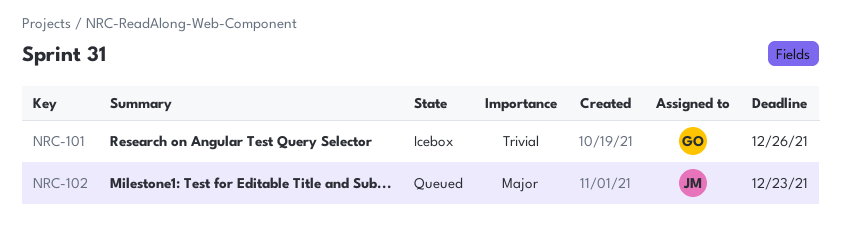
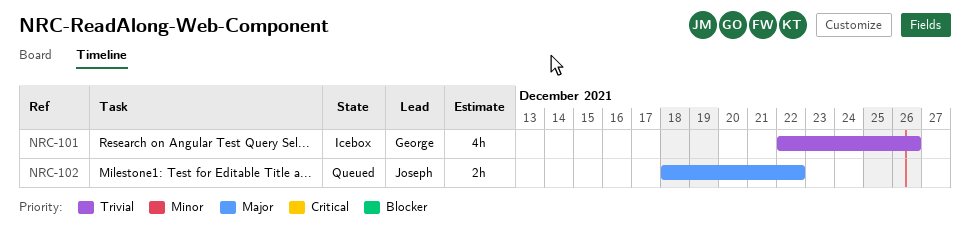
NRC-102, due: Dec 23 -> Dec 22

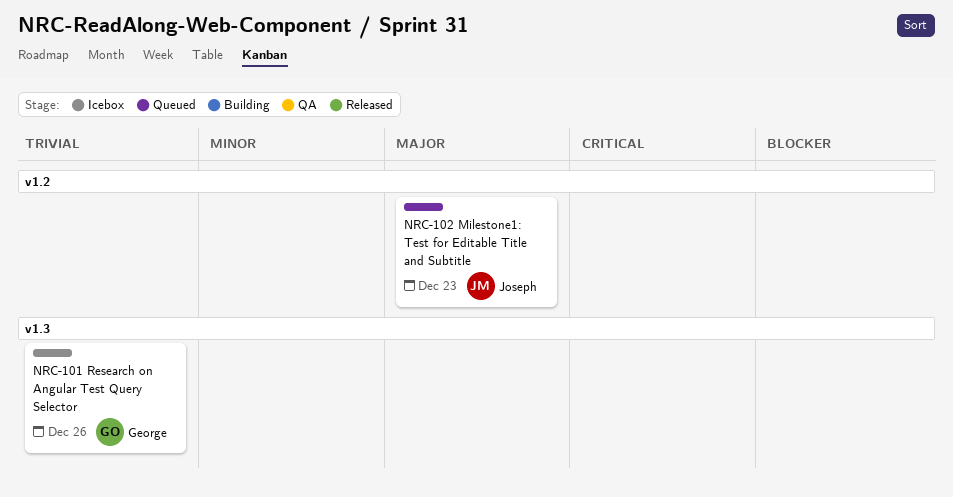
NRC-102, due: Dec 22 -> Dec 23

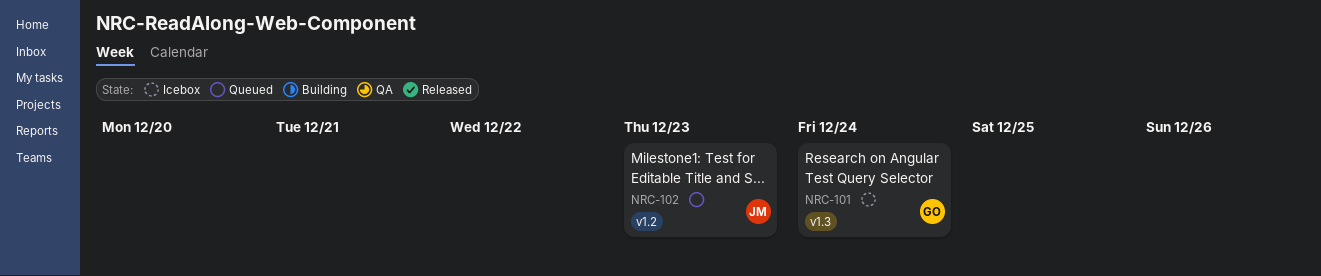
NRC-101, due: Dec 26 -> Dec 24

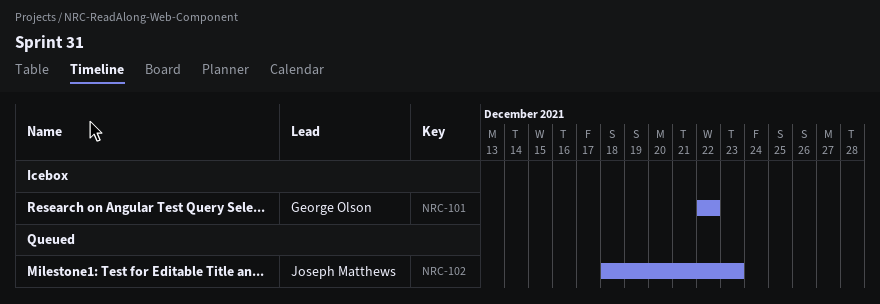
NRC-101, due: Dec 24 -> Dec 22

